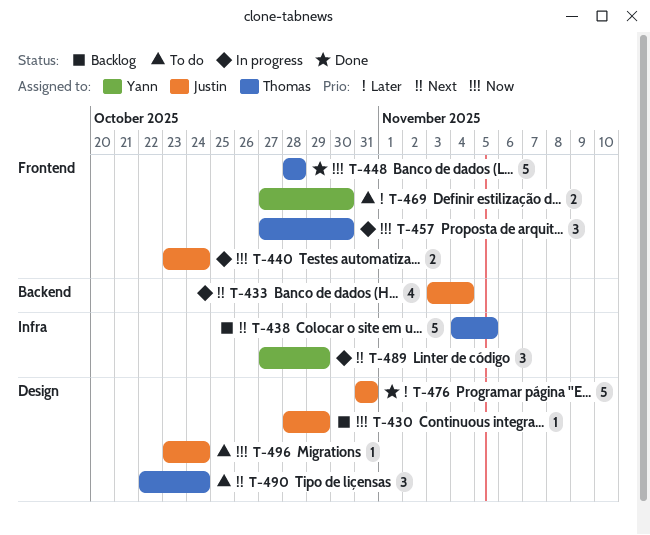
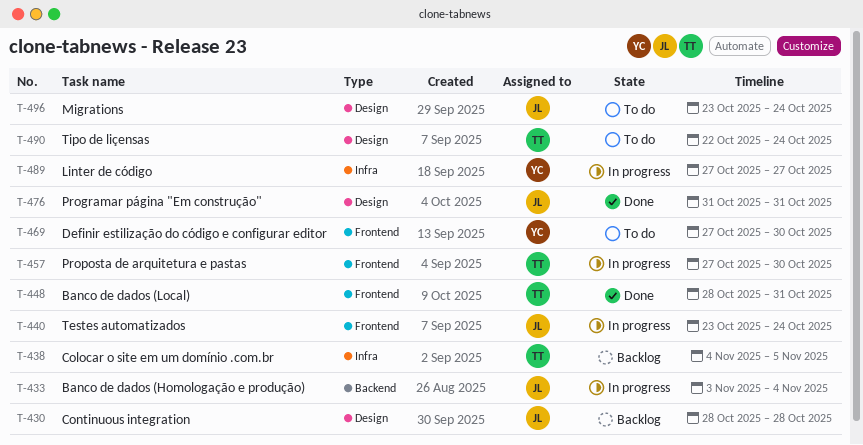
T-430, due: Oct 29 -> Oct 28
T-448, due: Oct 28 -> Oct 31
T-489, due: Oct 29 -> Oct 27

